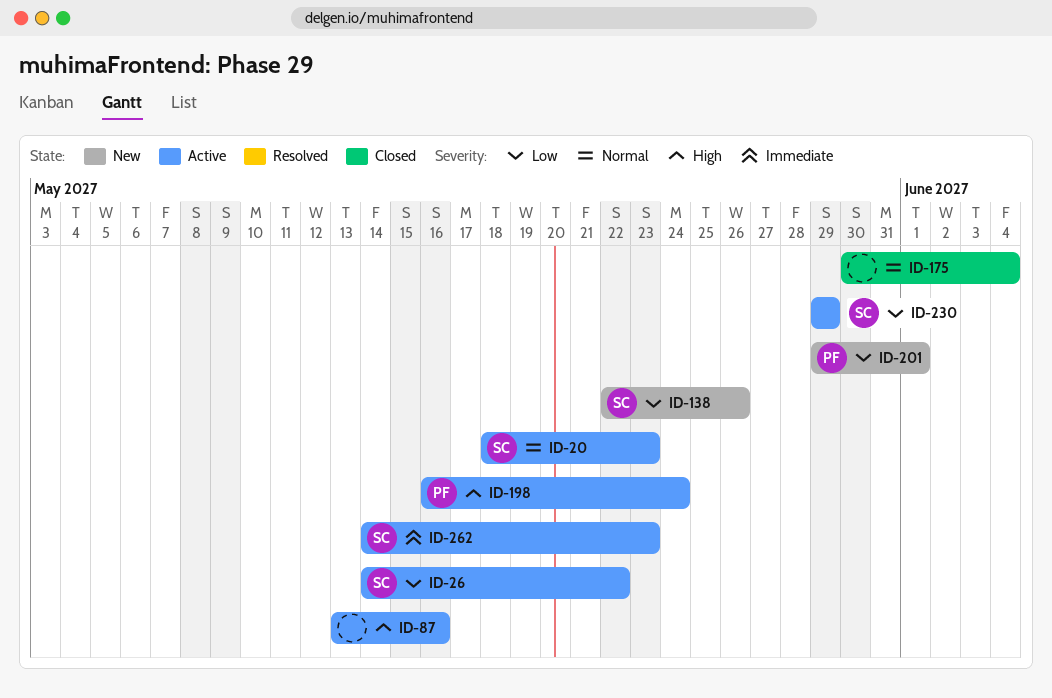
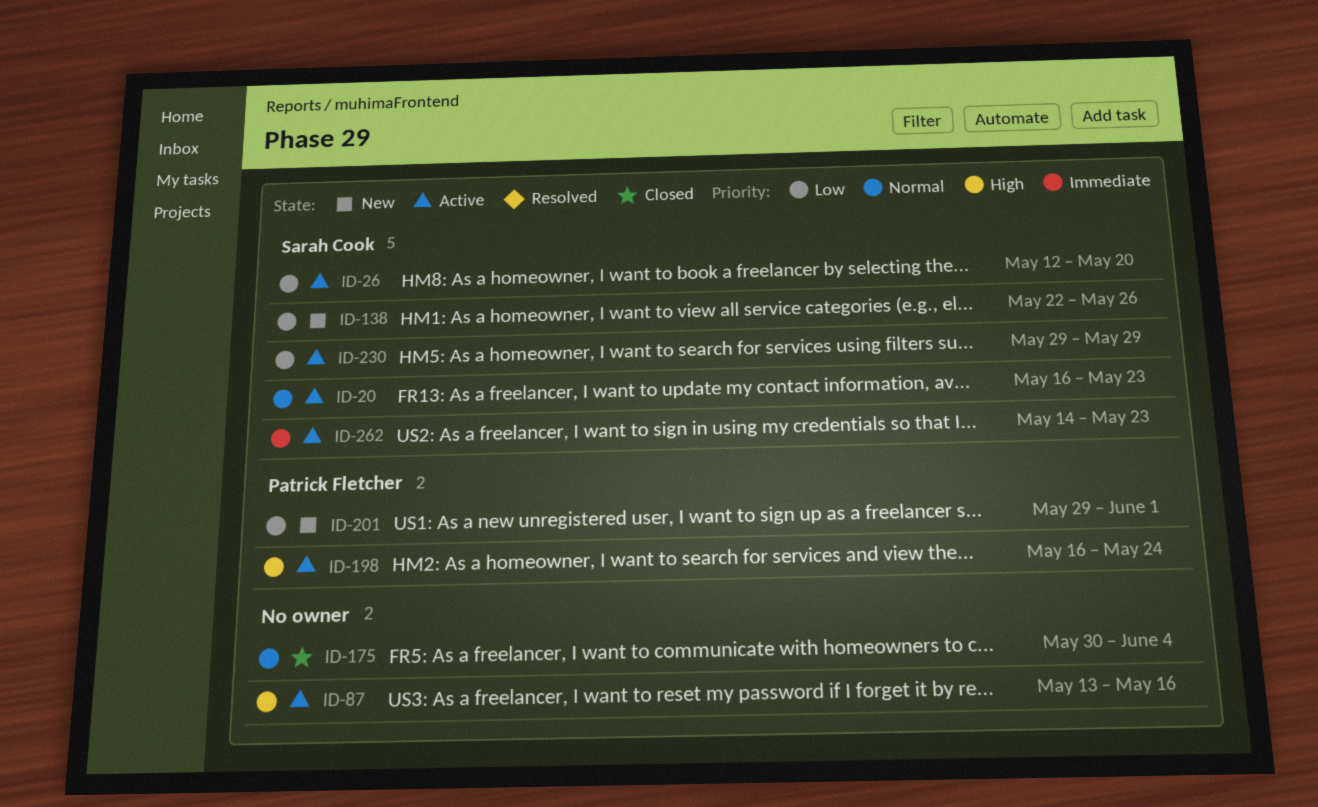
ID-20, start: May 18 -> May 16
ID-26, start: May 14 -> May 12
ID-26, due: May 22 -> May 20

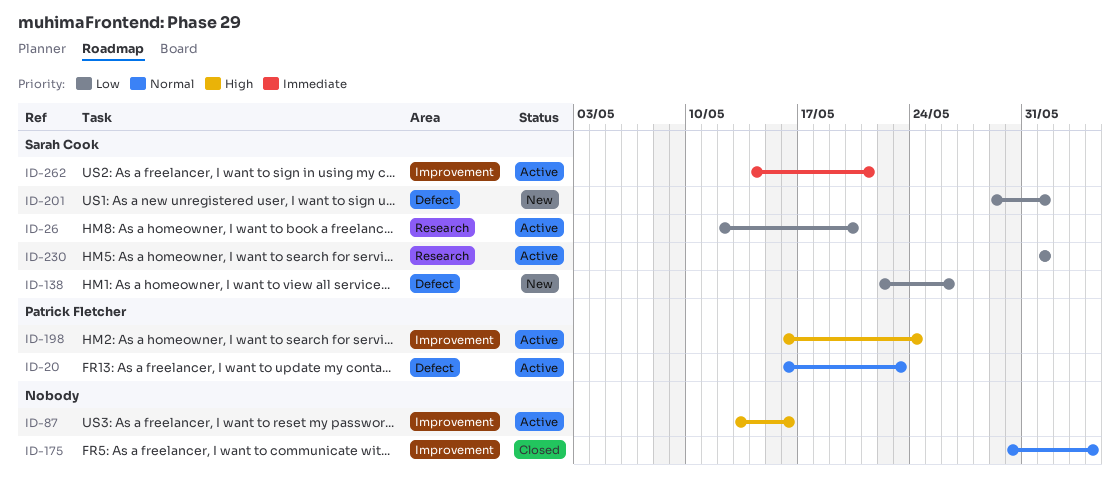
ID-20, owner: Sarah Cook -> Patrick Fletcher
ID-201, owner: Patrick Fletcher -> Sarah Cook
ID-230, start: May 29 -> Jun 1
ID-230, due: May 29 -> Jun 1
ID-262, due: May 23 -> May 21

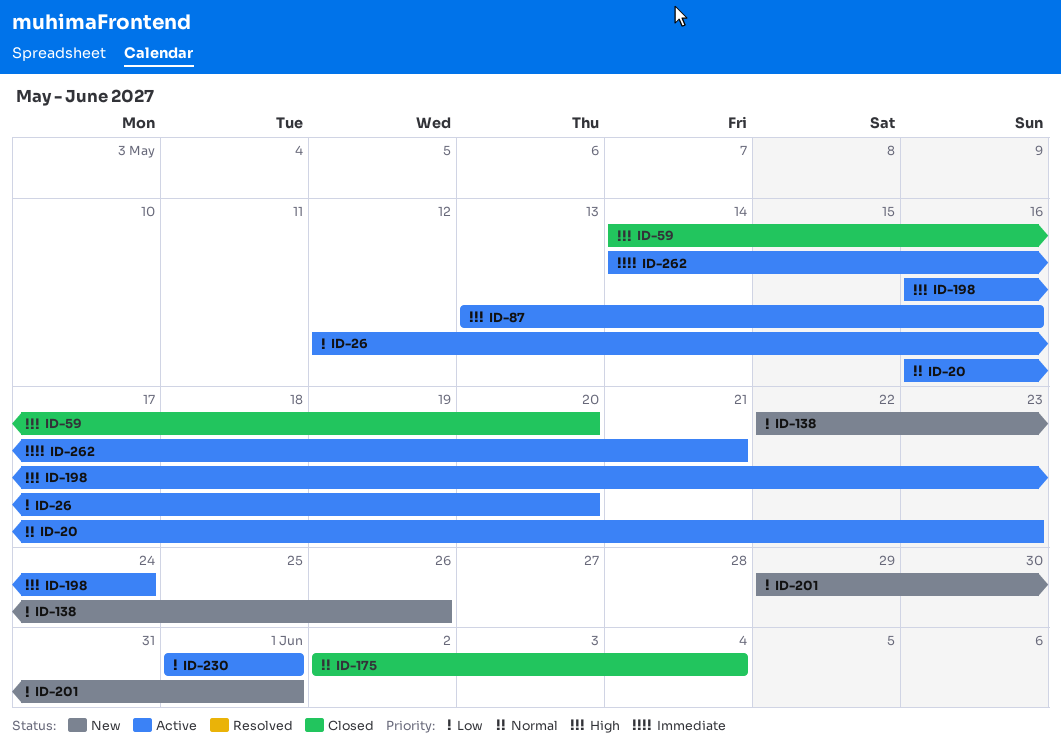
ID-59: none -> present
ID-175, start: May 30 -> Jun 2

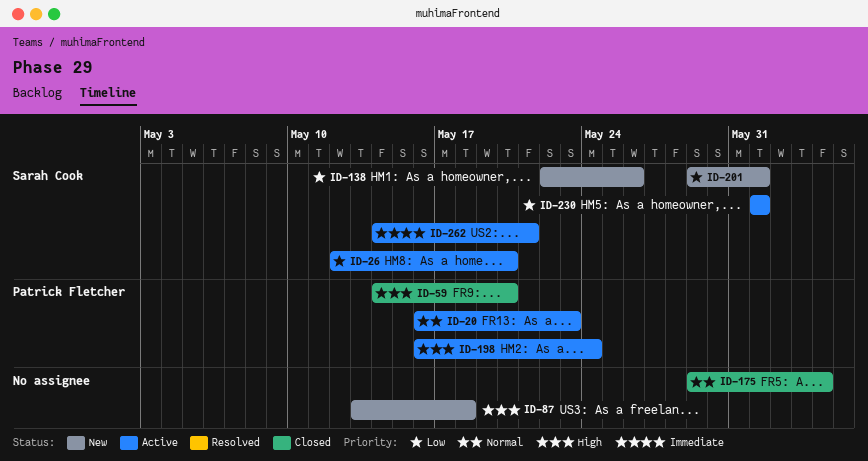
ID-87, status: Active -> New
ID-87, due: May 16 -> May 18
ID-175, start: Jun 2 -> May 29

